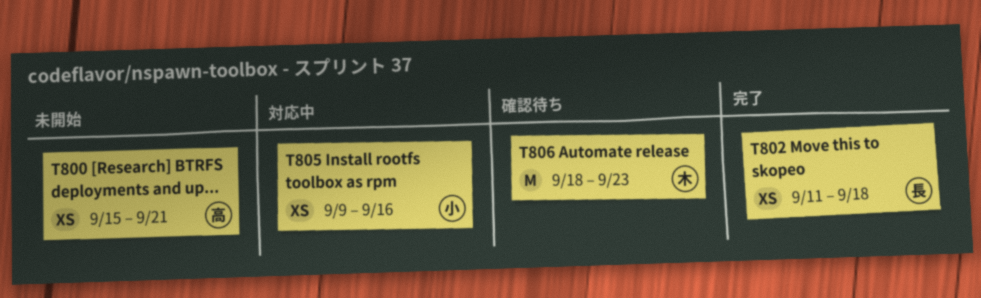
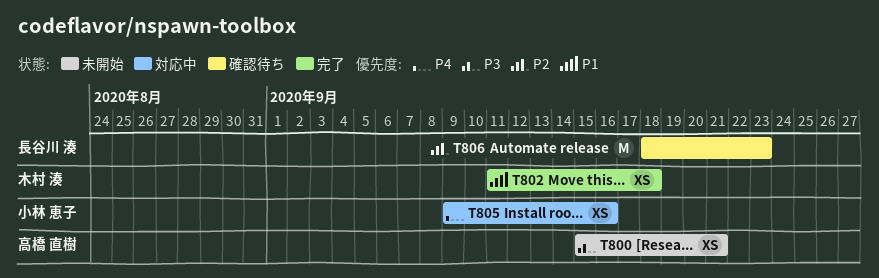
T802, owner: 長谷川 湊 -> 木村 湊
T806, owner: 木村 湊 -> 長谷川 湊

